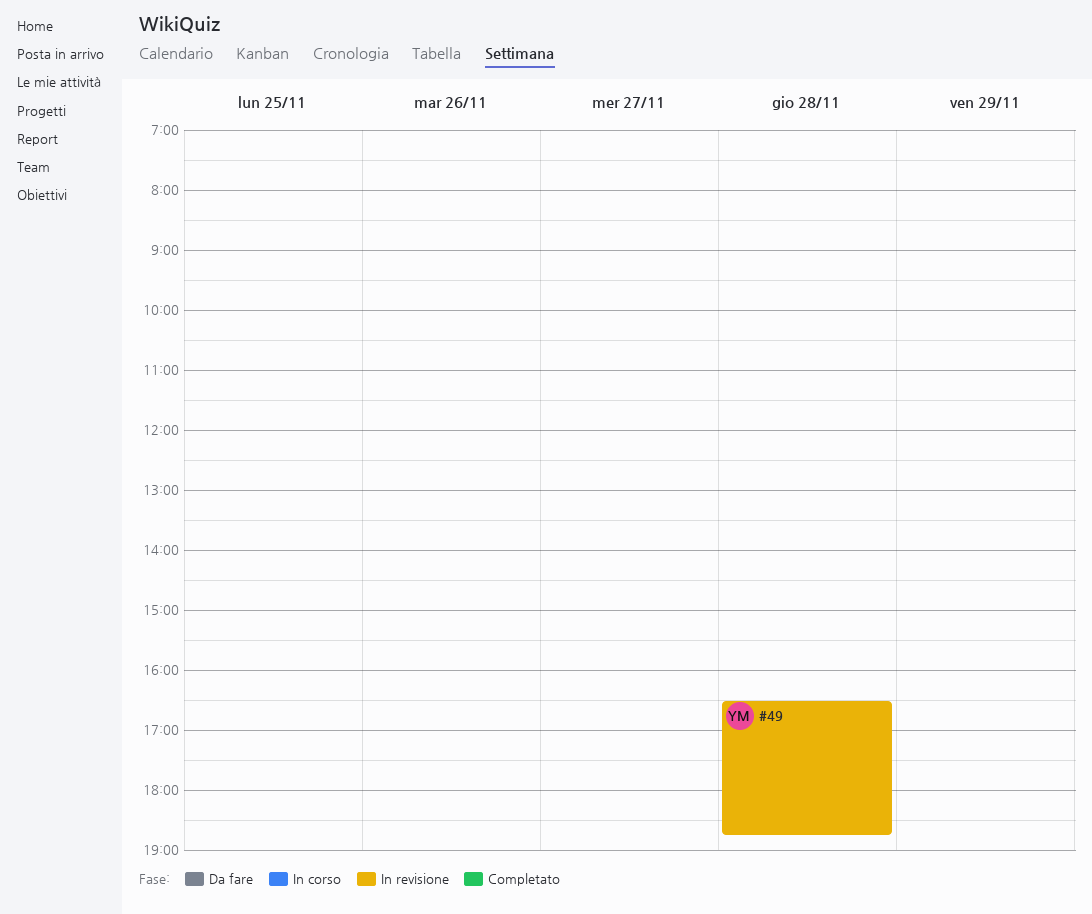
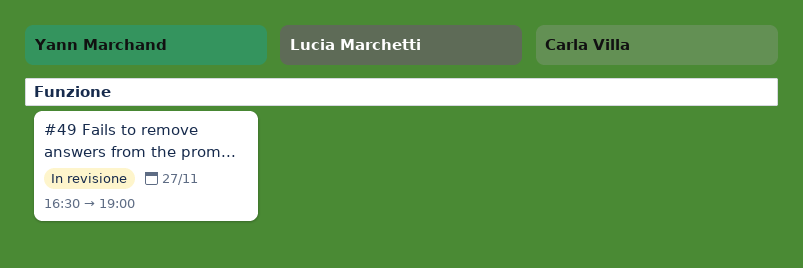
#49, day: Nov 28 -> Nov 27
#49, ends: 18:45 -> 19:00

